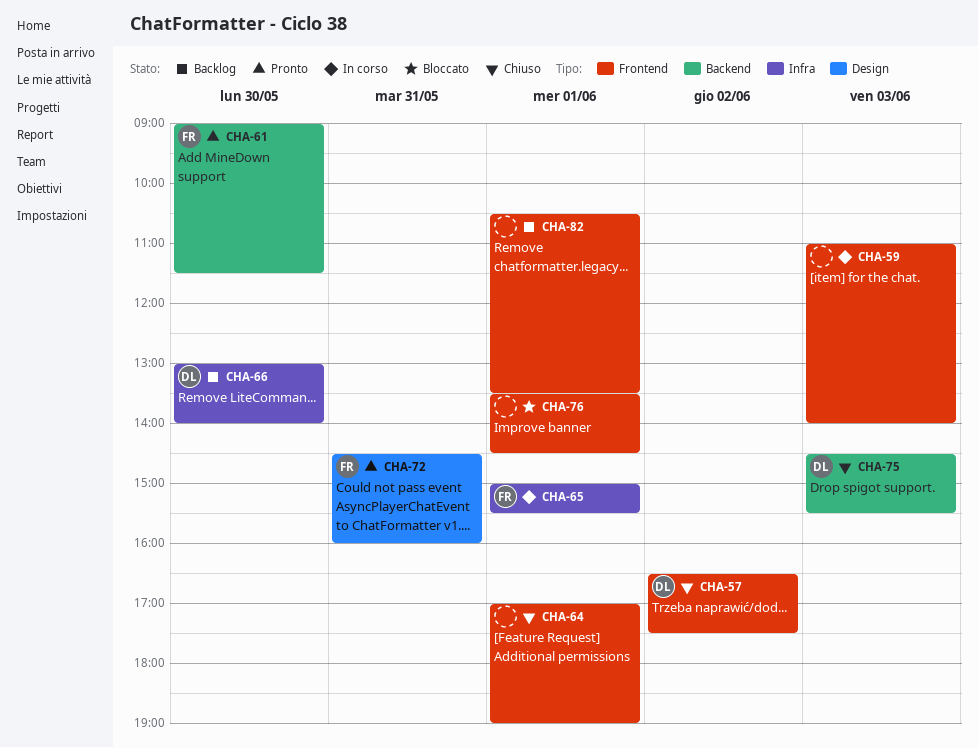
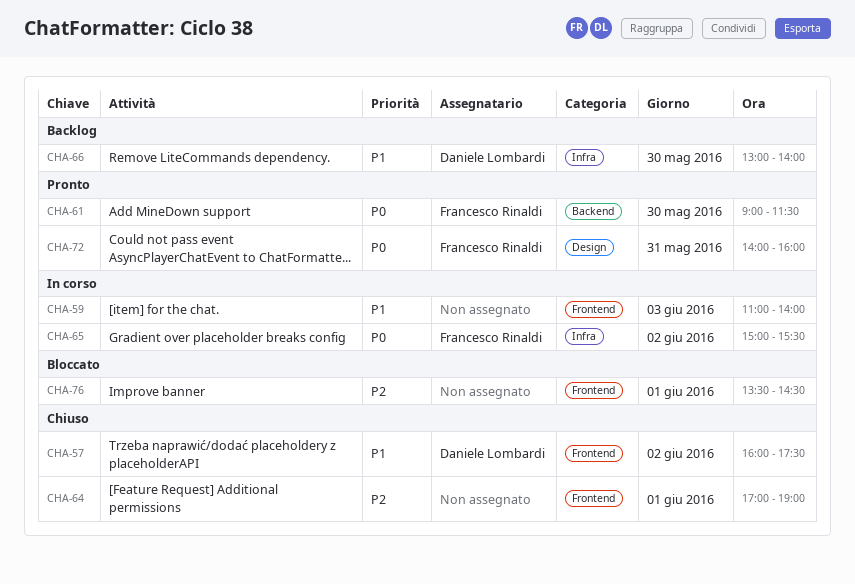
CHA-57, begins: 16:30 -> 16:00
CHA-65, day: Jun 1 -> Jun 2
CHA-72, begins: 14:30 -> 14:00
CHA-75: present -> none
CHA-82: present -> none

